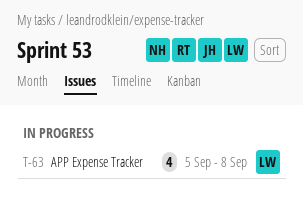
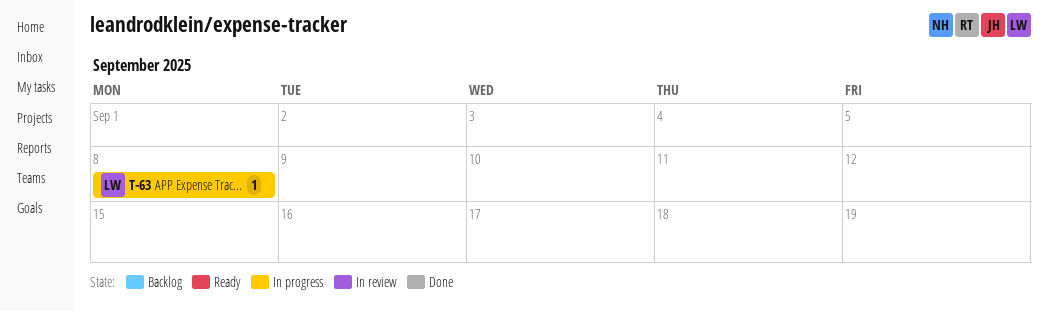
T-63, estimate: 4 -> 1
T-63, start: Sep 5 -> Sep 8

